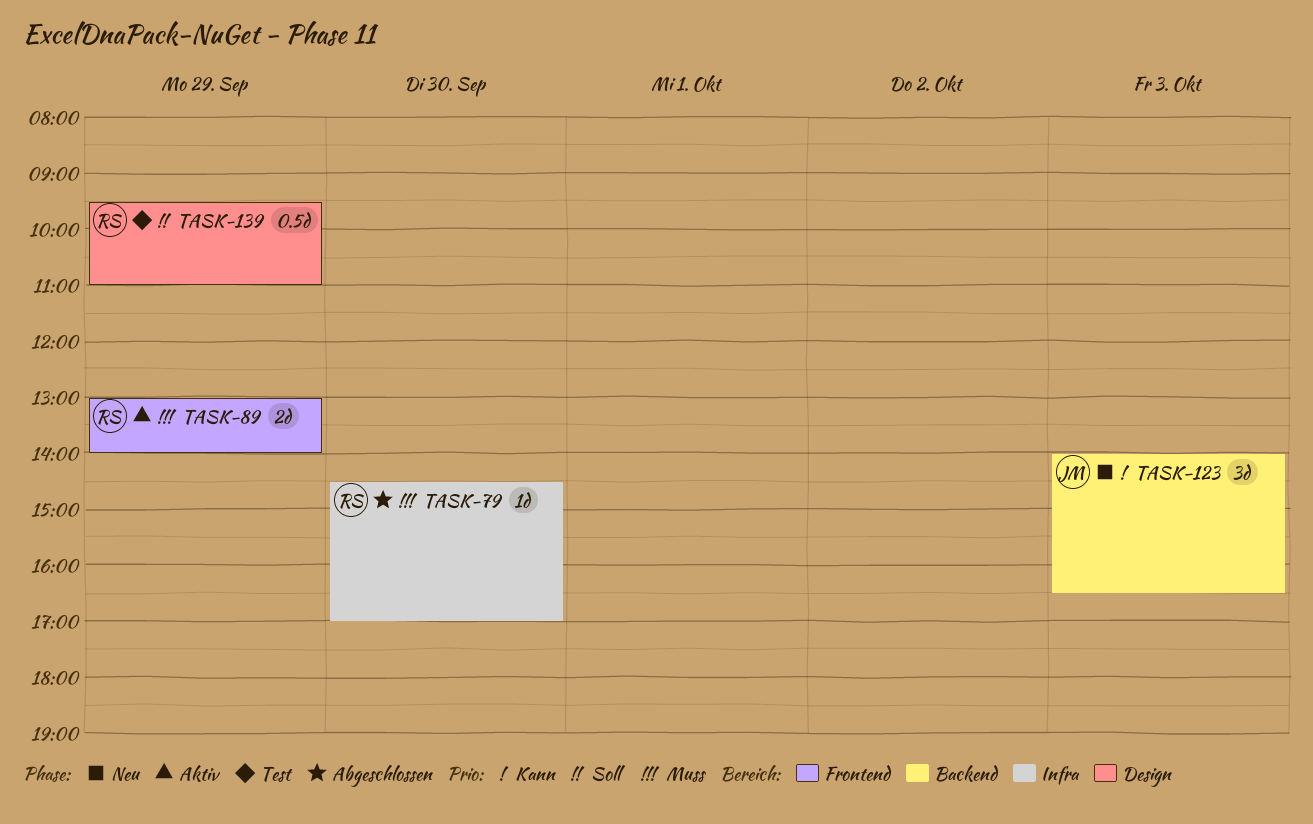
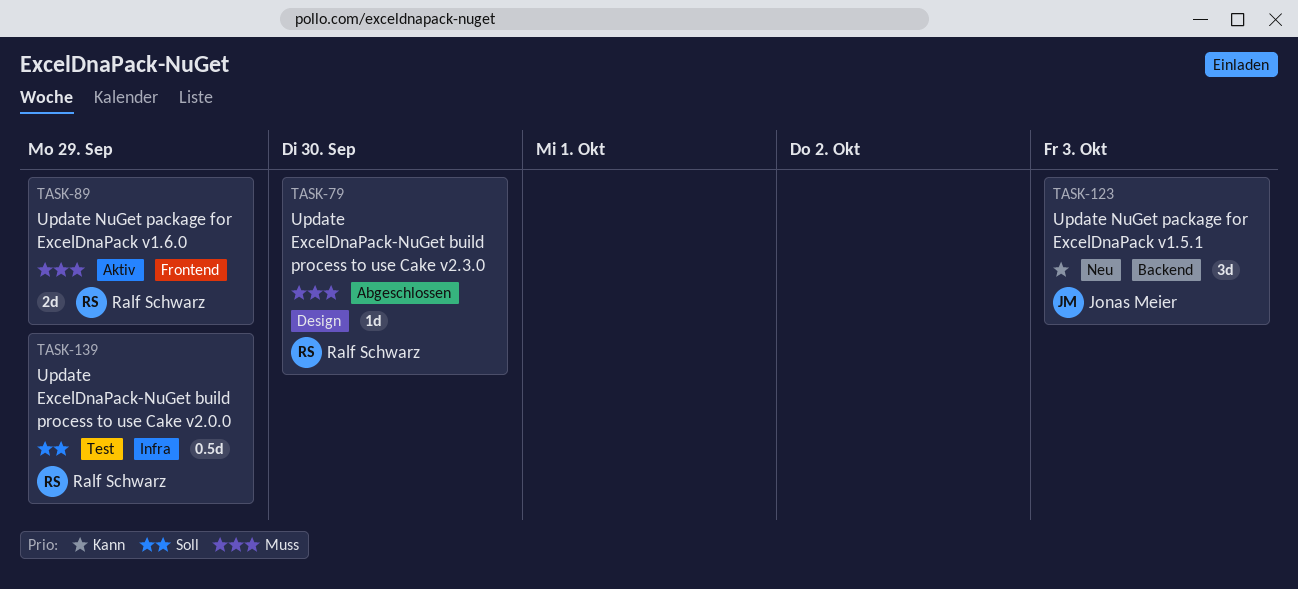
TASK-79, label: Infra -> Design
TASK-139, label: Design -> Infra

